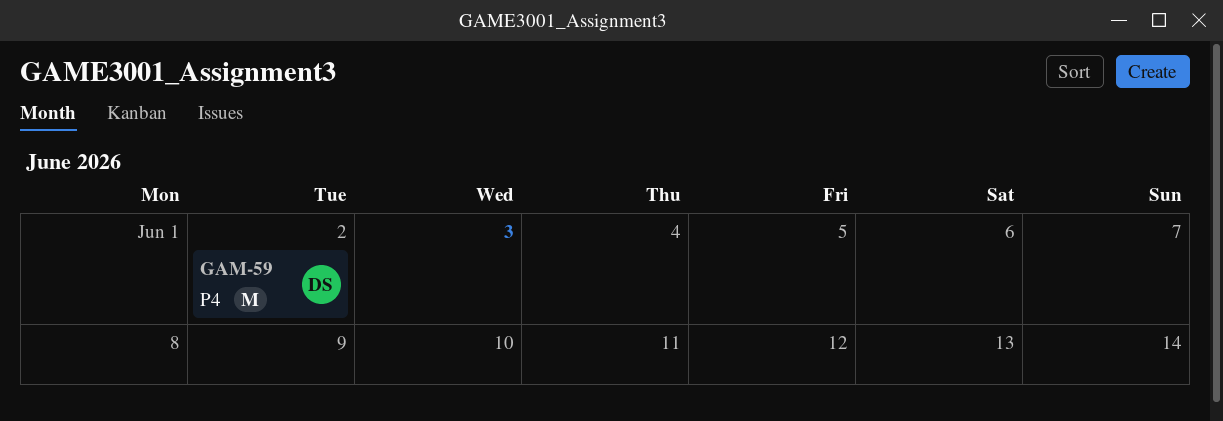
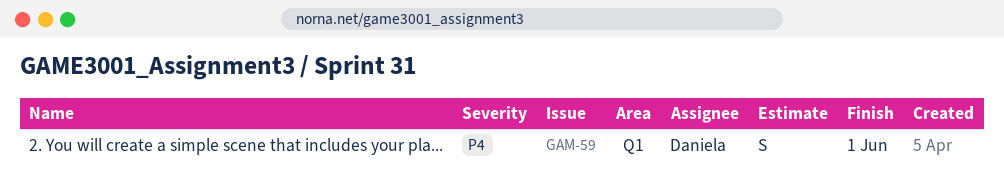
GAM-59, estimate: M -> S
GAM-59, due: Jun 2 -> Jun 1

